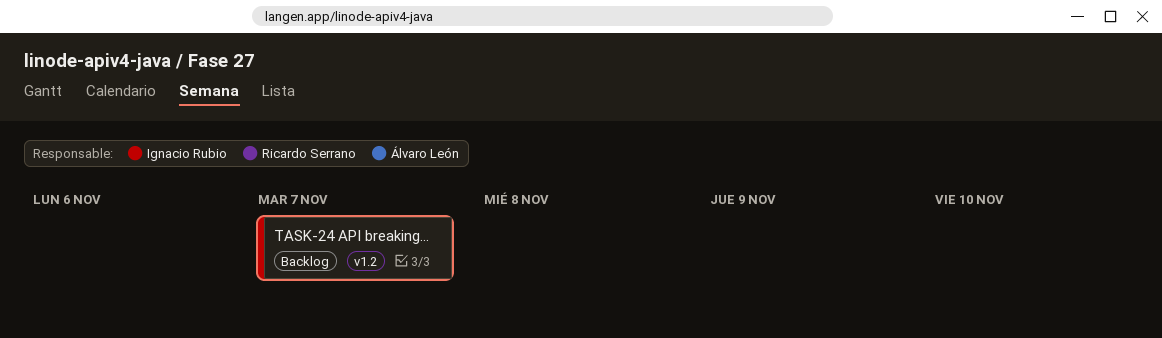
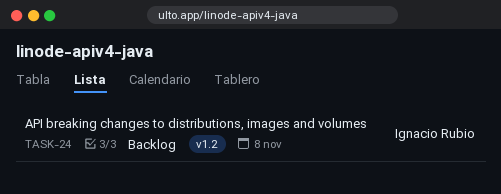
TASK-24, day: Nov 7 -> Nov 8

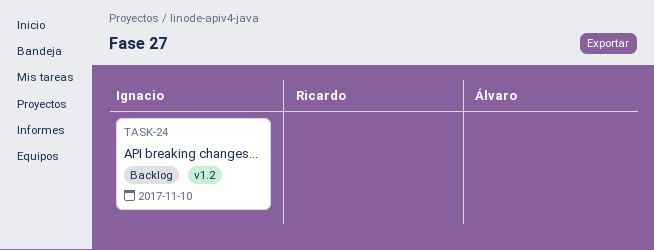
TASK-24, day: Nov 8 -> Nov 10

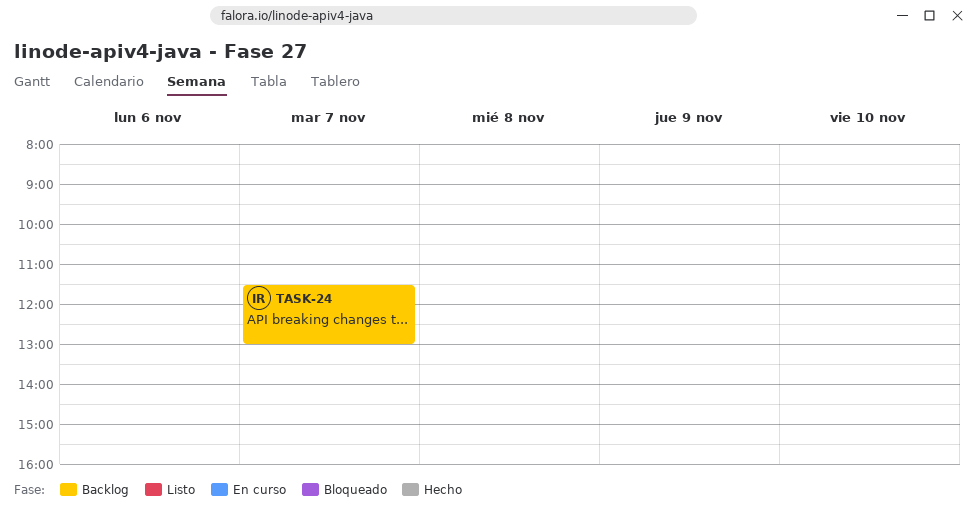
TASK-24, day: Nov 10 -> Nov 7

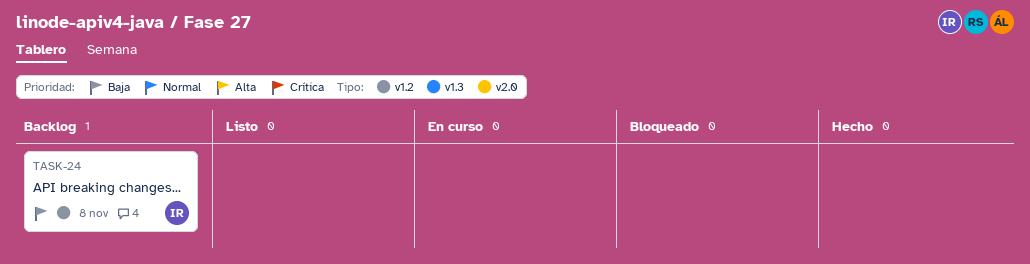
TASK-24, day: Nov 7 -> Nov 8

